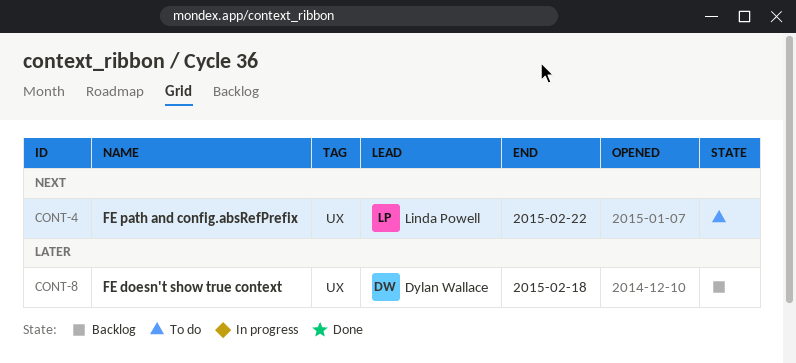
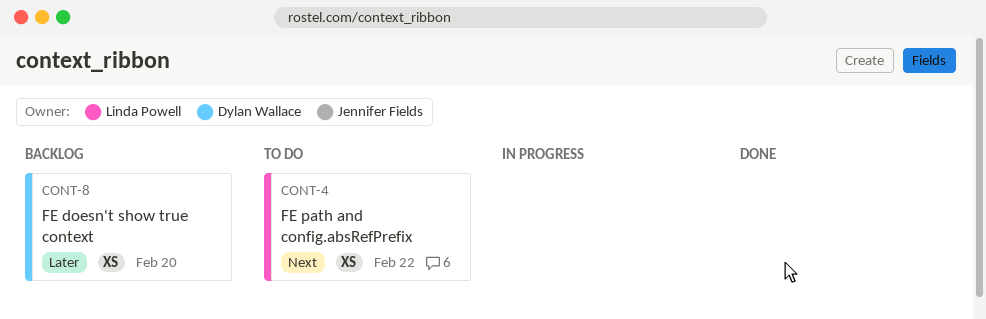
CONT-8, due: Feb 18 -> Feb 20

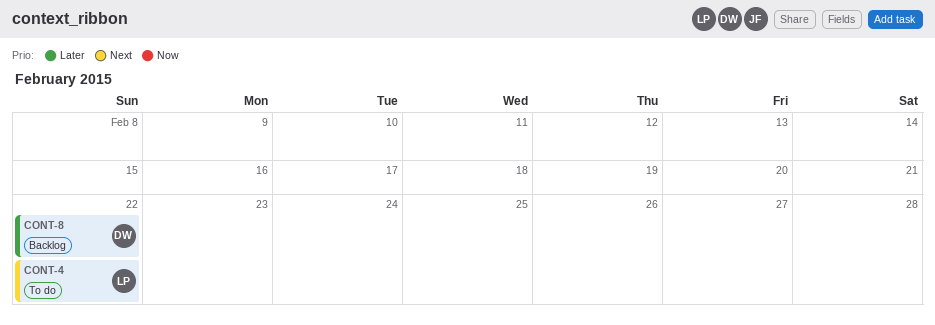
CONT-8, due: Feb 20 -> Feb 22

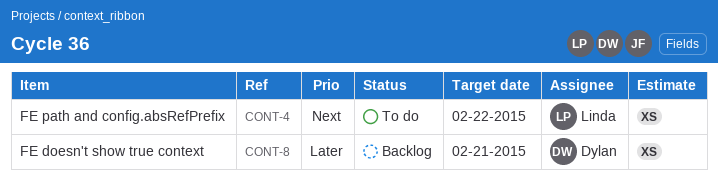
CONT-8, due: Feb 22 -> Feb 21

